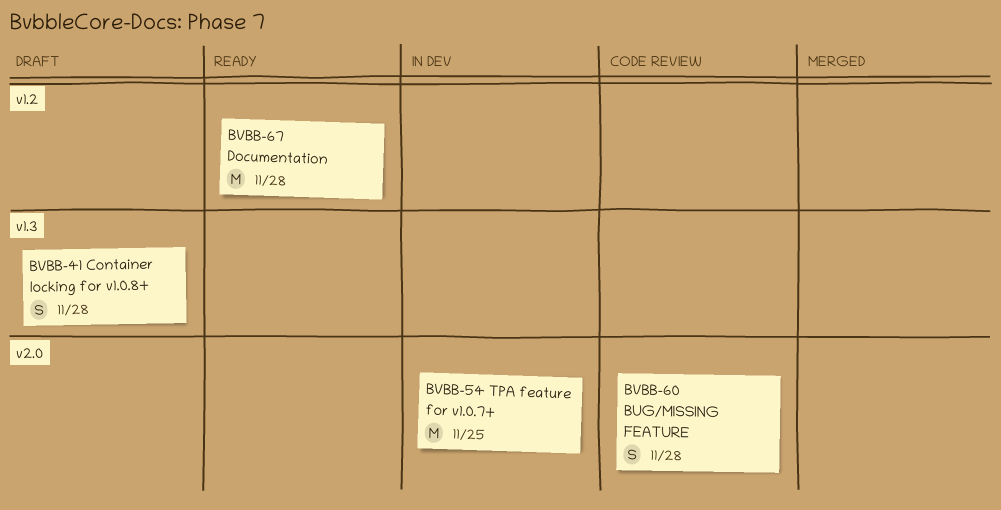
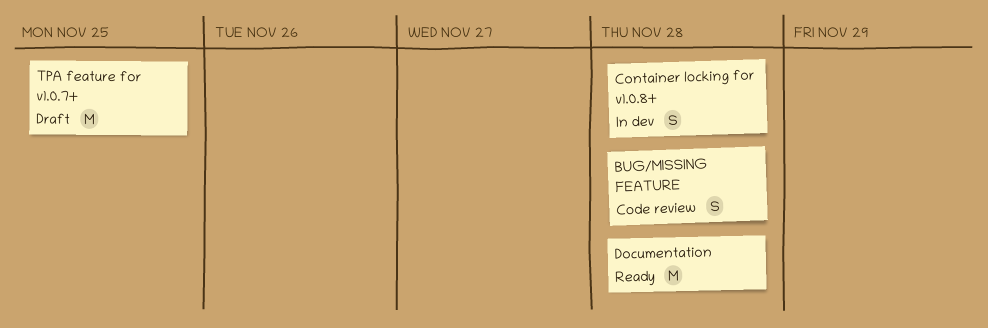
Container locking for v1.0.8+, status: Draft -> In dev
TPA feature for v1.0.7+, status: In dev -> Draft

